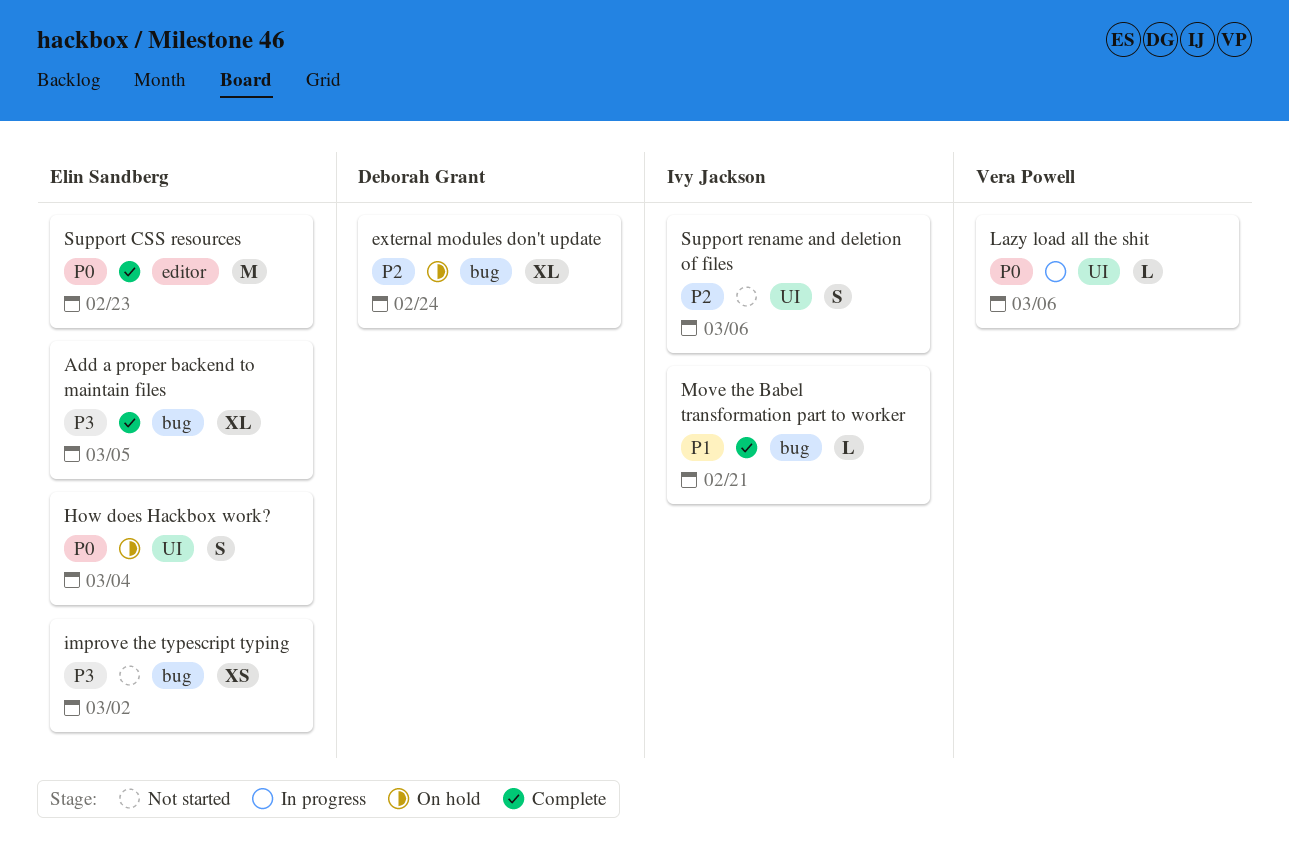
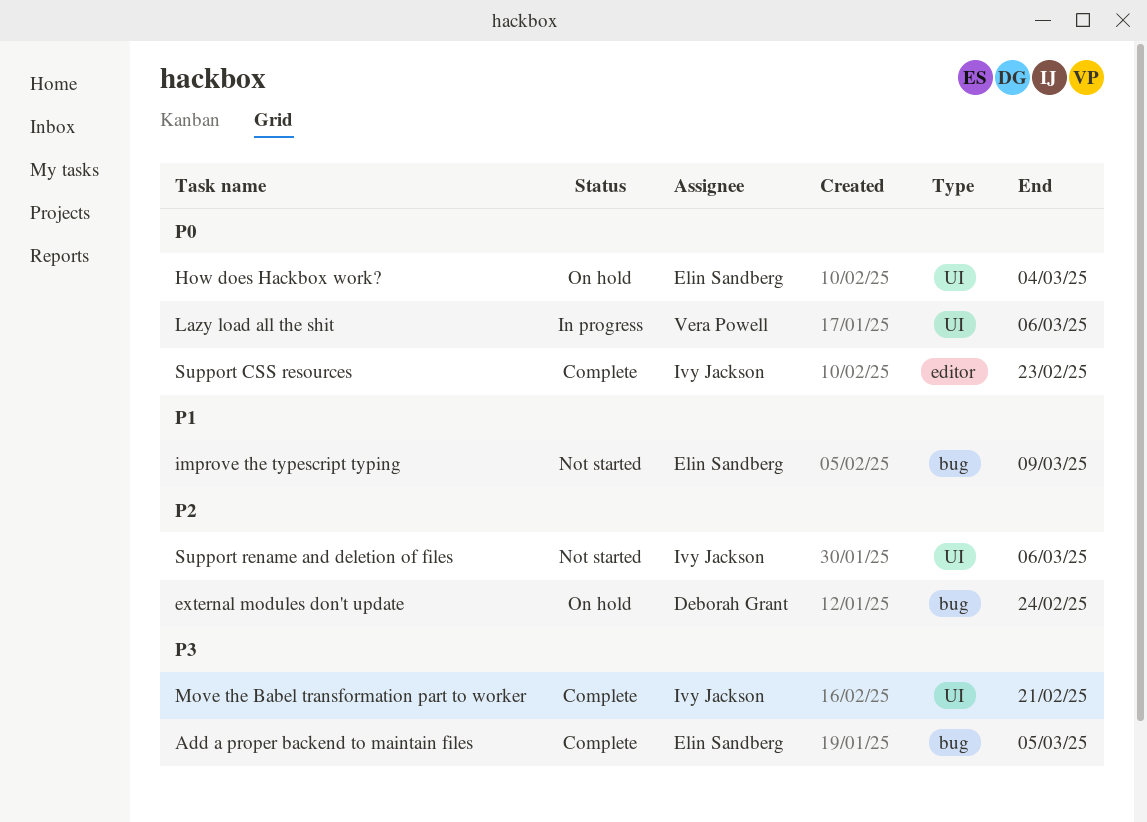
improve the typescript typing, priority: P3 -> P1
improve the typescript typing, due: Mar 2 -> Mar 9
Move the Babel transformation part to worker, priority: P1 -> P3
Move the Babel transformation part to worker, label: bug -> UI
Support CSS resources, owner: Elin Sandberg -> Ivy Jackson

